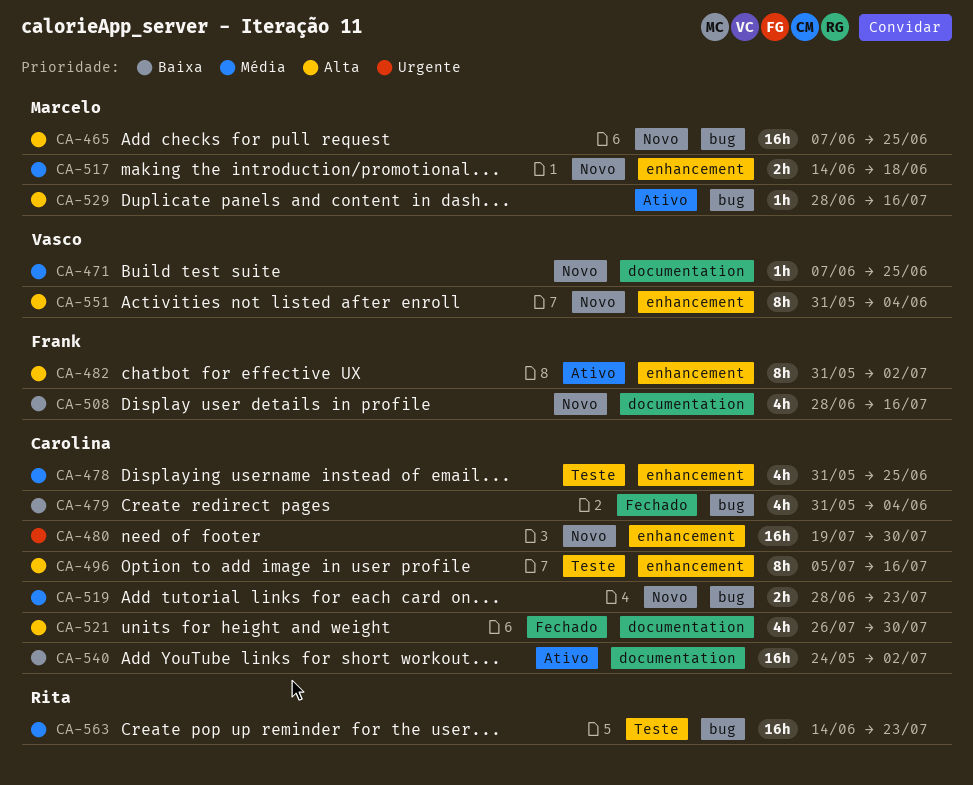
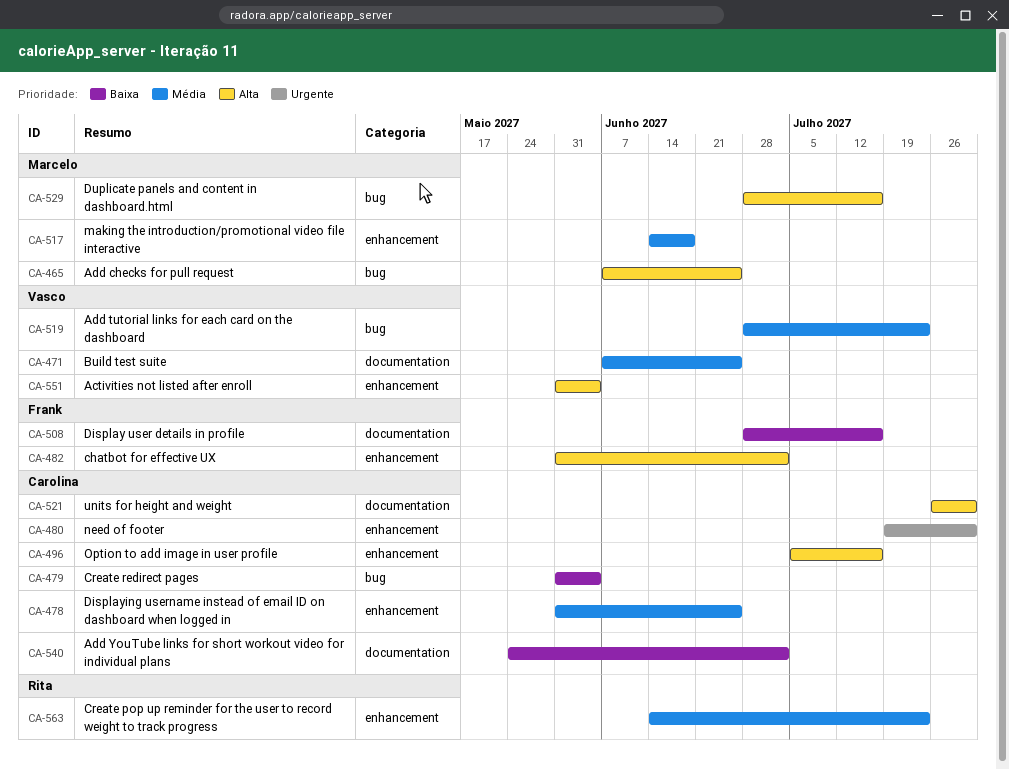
CA-519, owner: Carolina -> Vasco
CA-563, label: bug -> enhancement

